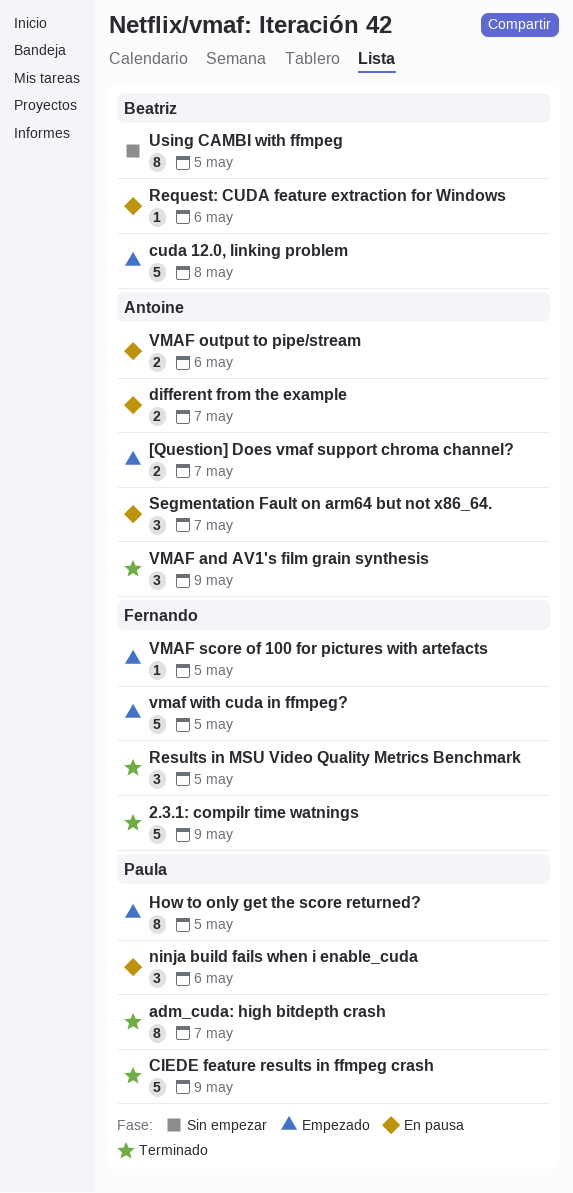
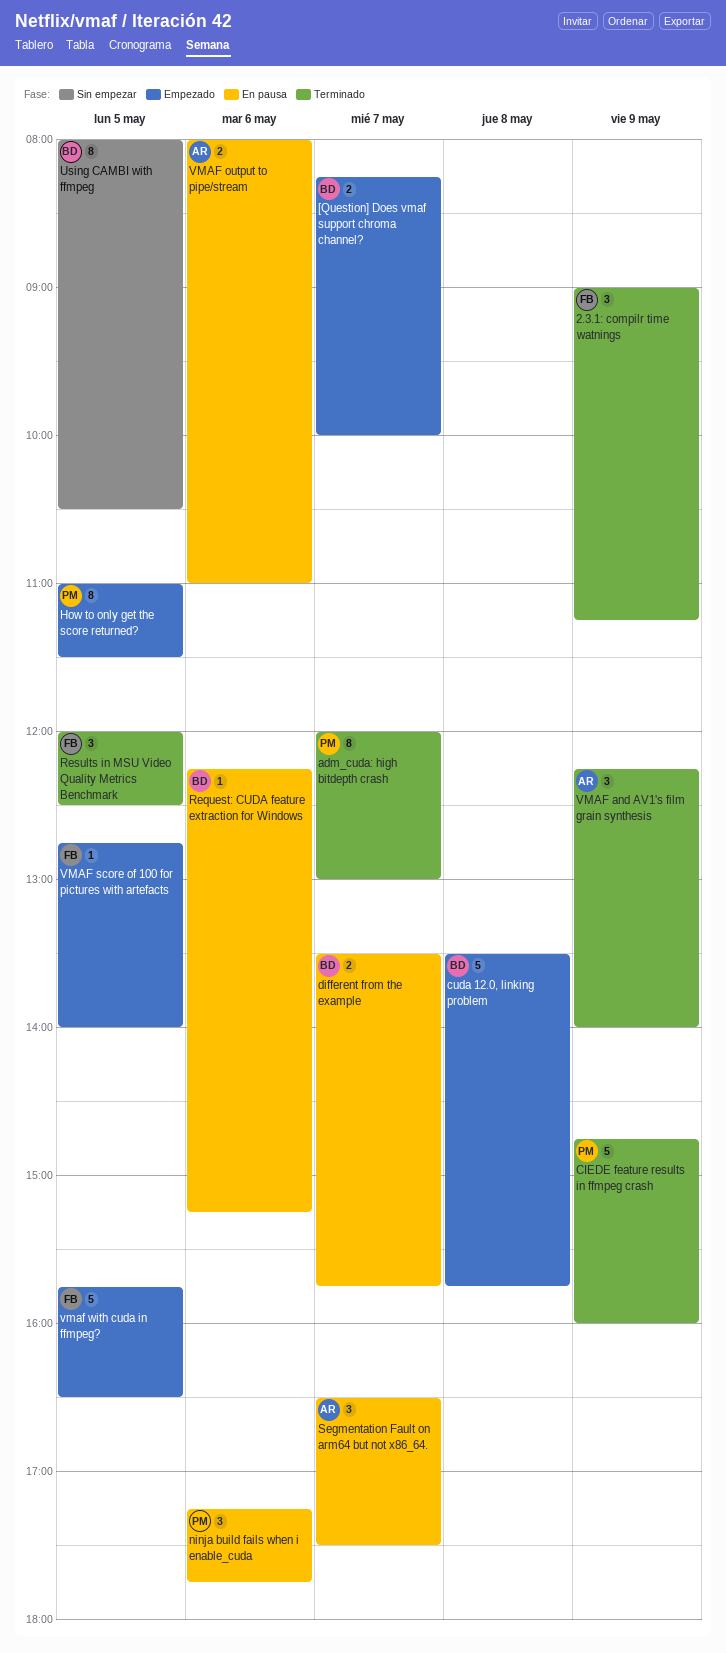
2.3.1: compilr time watnings, estimate: 5 -> 3
[Question] Does vmaf support chroma channel?, owner: Antoine -> Beatriz
different from the example, owner: Antoine -> Beatriz

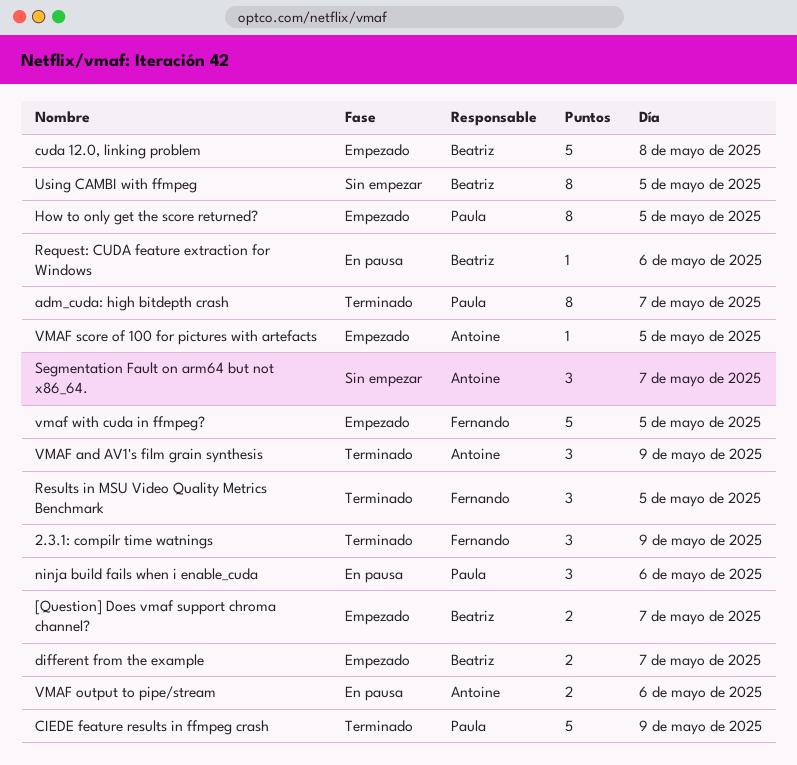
different from the example, status: En pausa -> Empezado
Segmentation Fault on arm64 but not x86_64., status: En pausa -> Sin empezar
VMAF score of 100 for pictures with artefacts, owner: Fernando -> Antoine

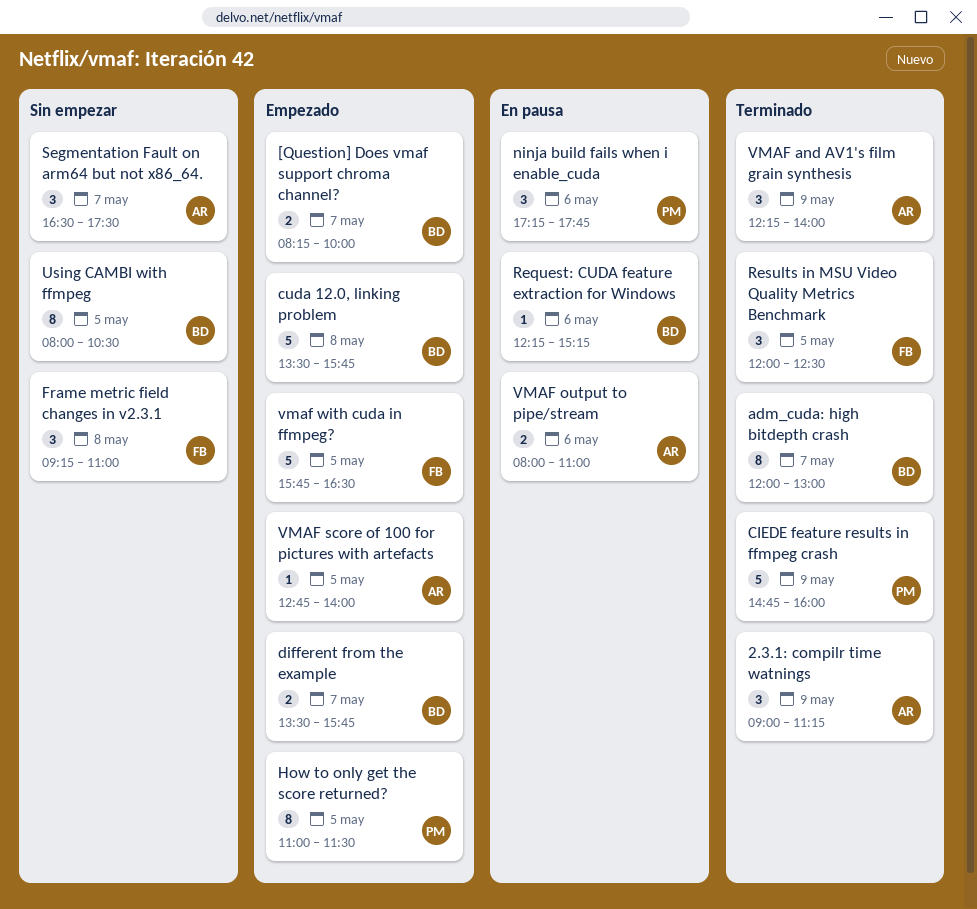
2.3.1: compilr time watnings, owner: Fernando -> Antoine
adm_cuda: high bitdepth crash, owner: Paula -> Beatriz
Frame metric field changes in v2.3.1: none -> present

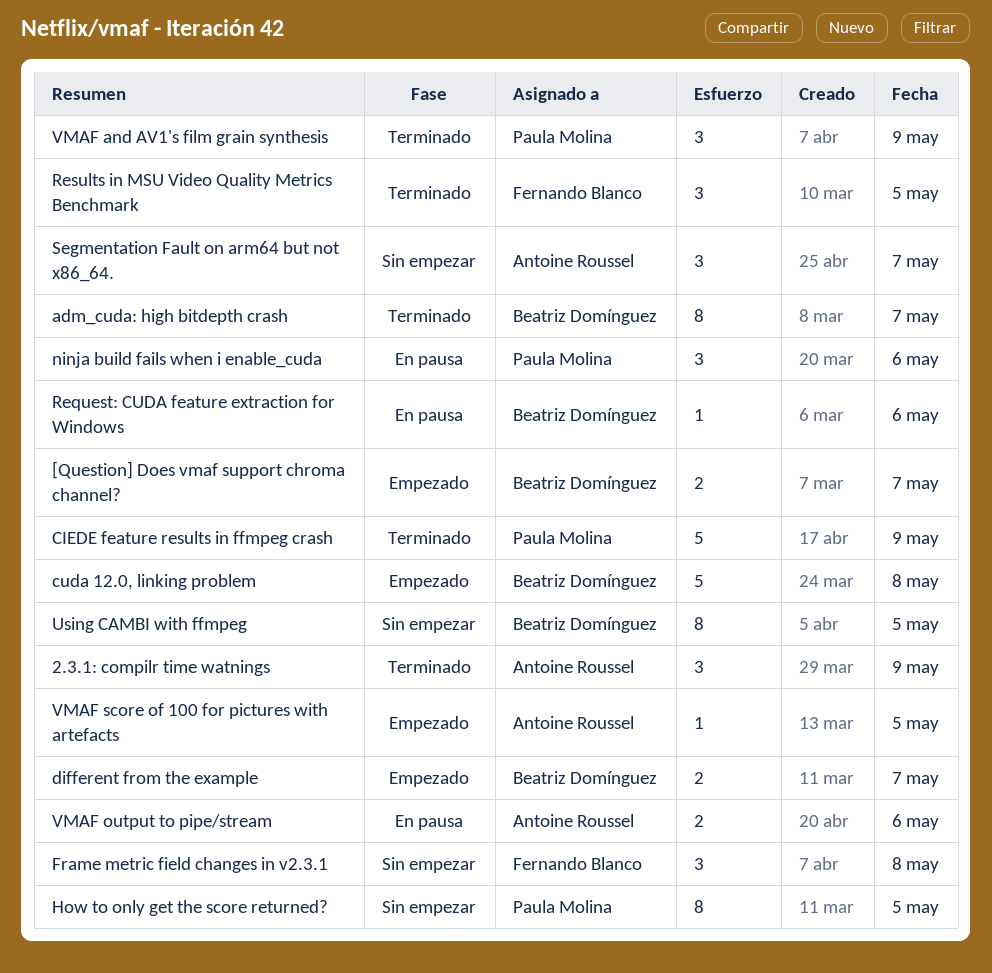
How to only get the score returned?, status: Empezado -> Sin empezar
VMAF and AV1's film grain synthesis, owner: Antoine Roussel -> Paula Molina
vmaf with cuda in ffmpeg?: present -> none

